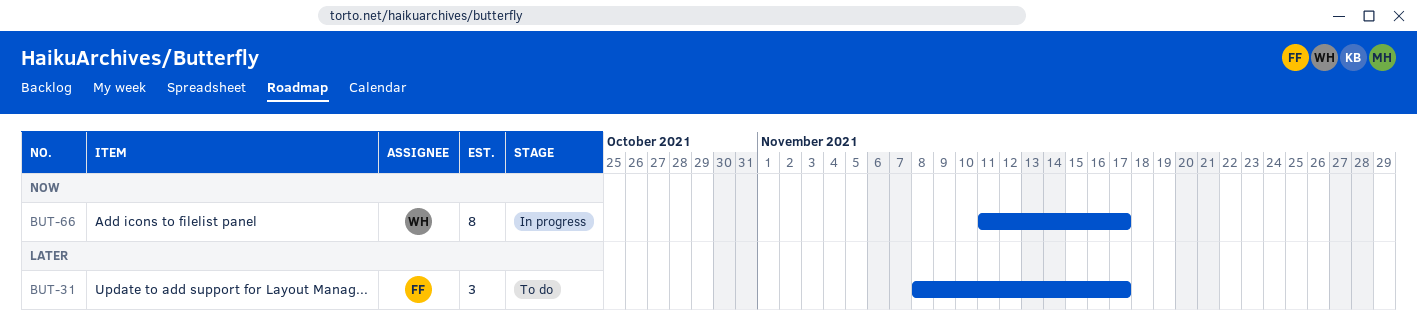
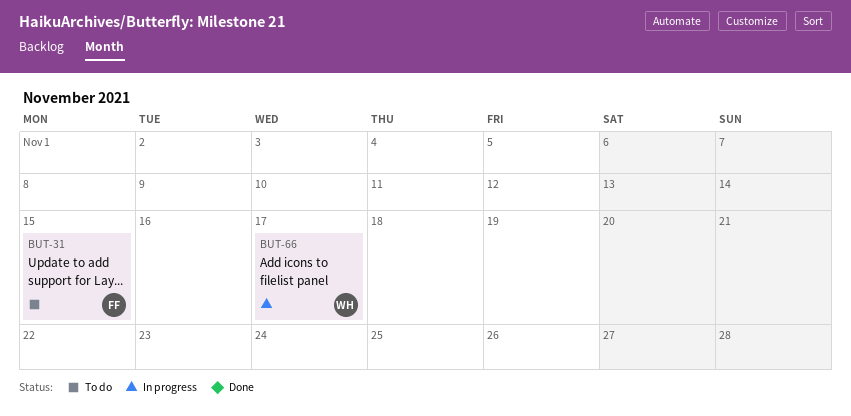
BUT-31, due: Nov 17 -> Nov 15

